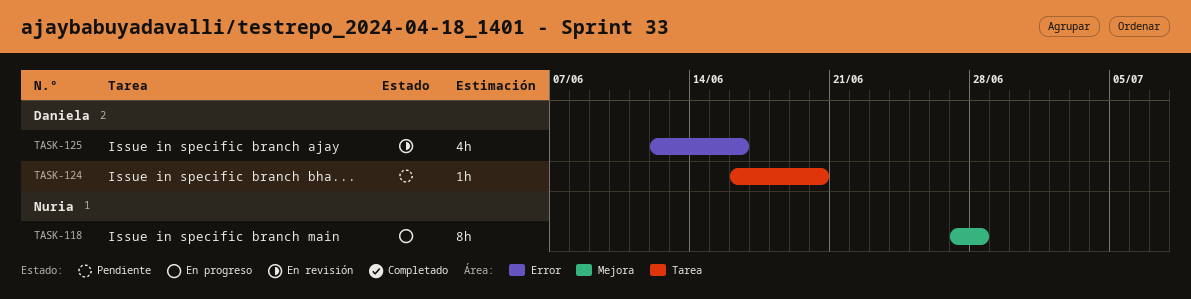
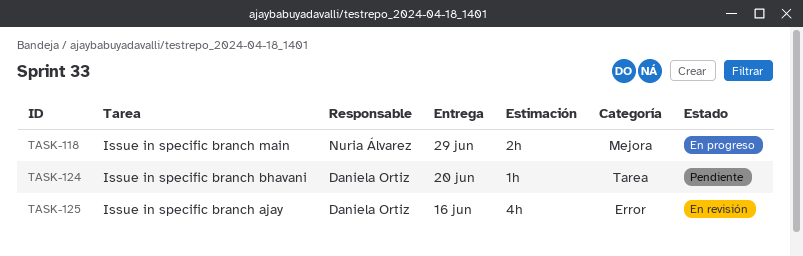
TASK-118, estimate: 8h -> 2h
TASK-118, due: Jun 28 -> Jun 29

